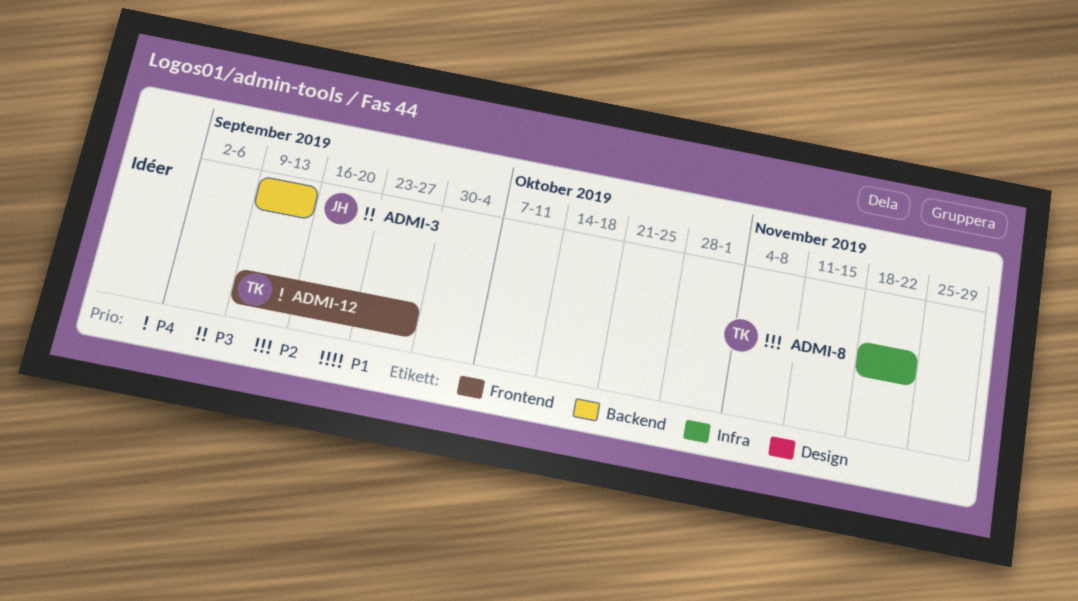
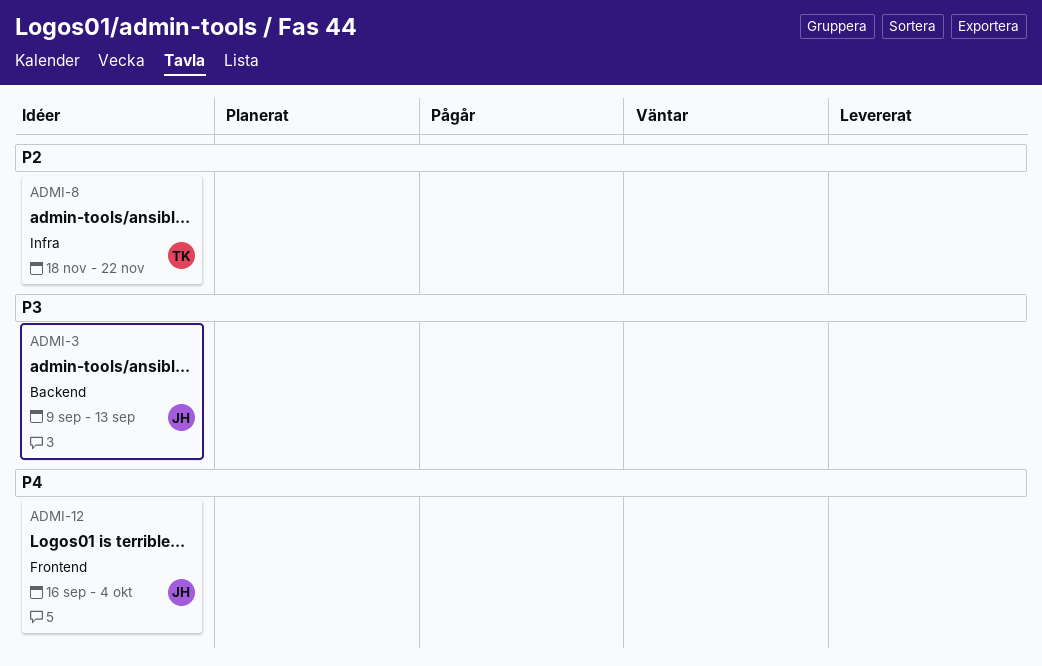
ADMI-12, owner: TK -> JH
ADMI-12, start: Sep 9 -> Sep 16
ADMI-12, due: Sep 27 -> Oct 4

